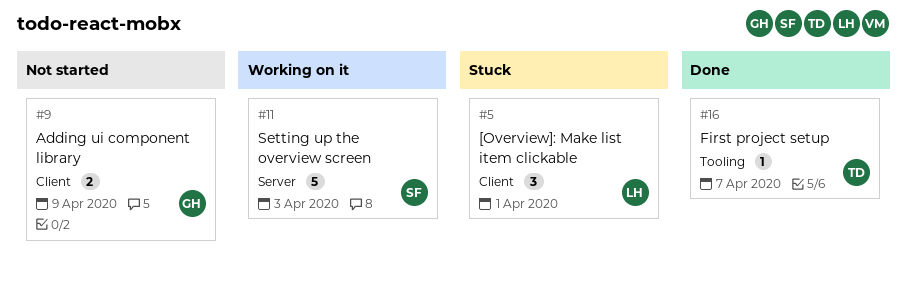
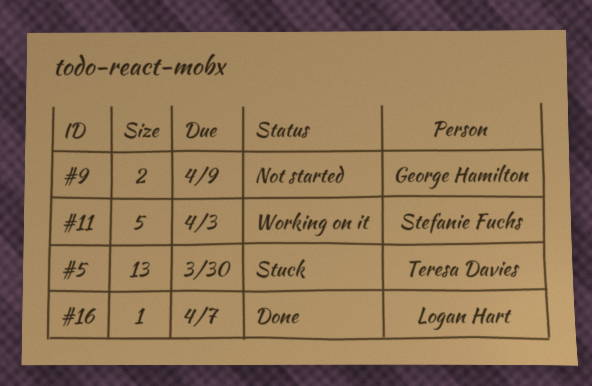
#5, owner: Logan Hart -> Teresa Davies
#5, estimate: 3 -> 13
#5, due: Apr 1 -> Mar 30
#16, owner: Teresa Davies -> Logan Hart

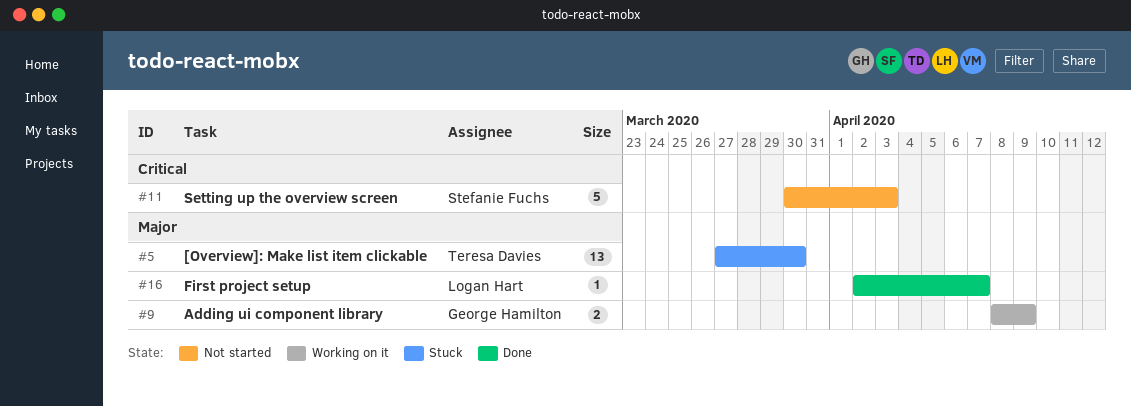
#9, status: Not started -> Working on it
#11, status: Working on it -> Not started

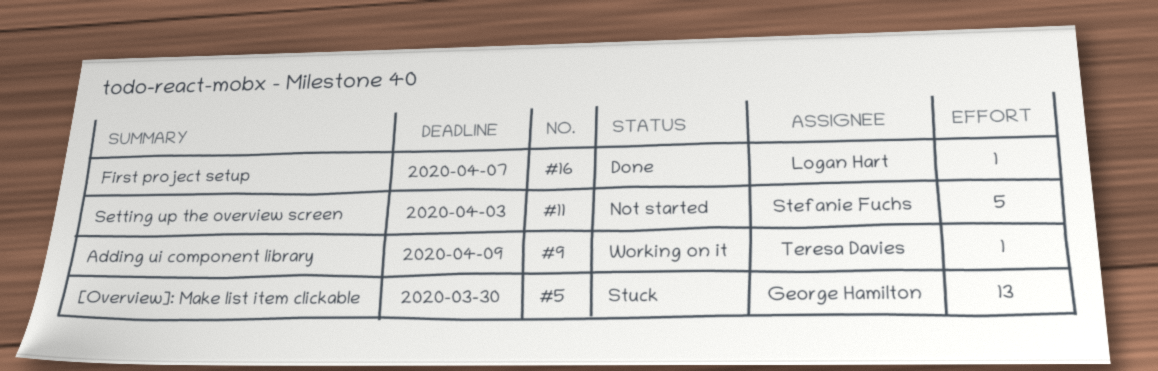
#5, owner: Teresa Davies -> George Hamilton
#9, owner: George Hamilton -> Teresa Davies
#9, estimate: 2 -> 1

